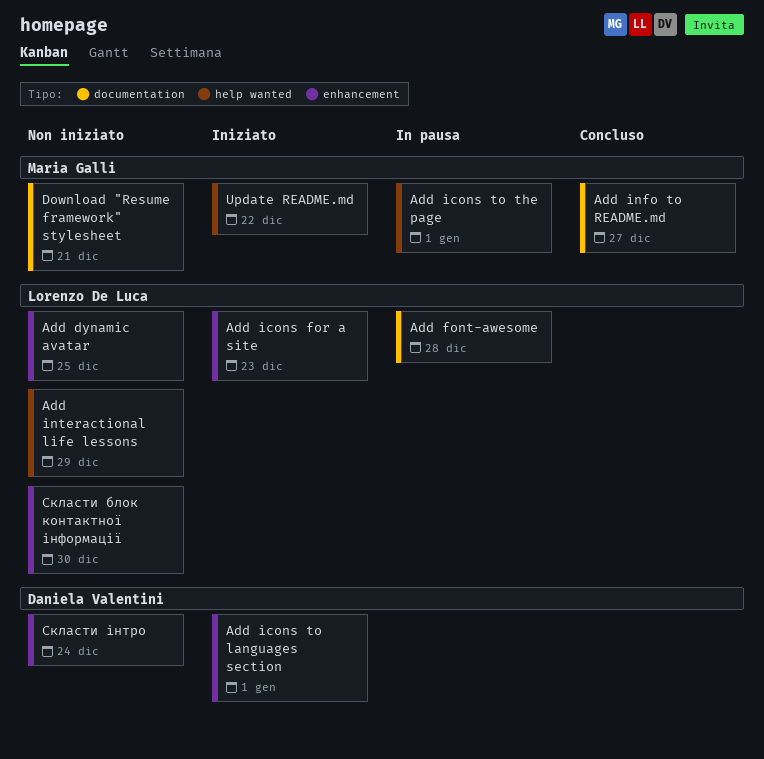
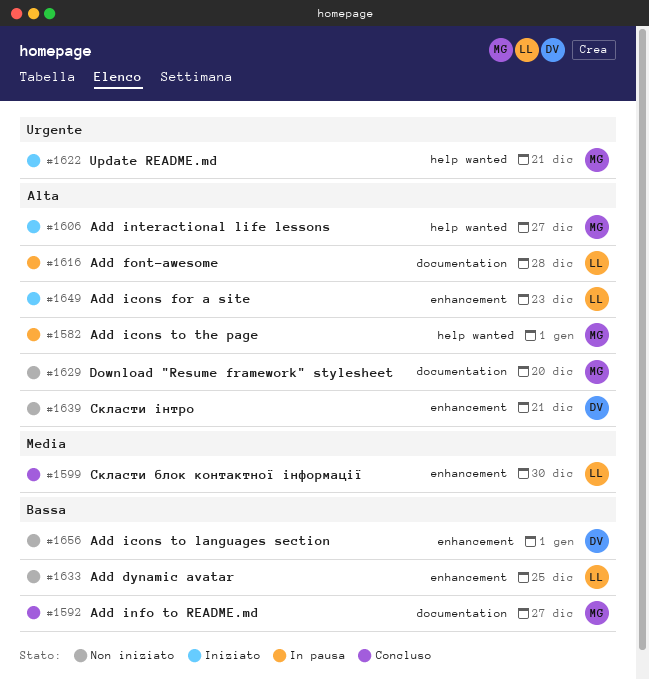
Add icons to languages section, status: Iniziato -> Non iniziato
Add interactional life lessons, status: Non iniziato -> Iniziato
Add interactional life lessons, owner: Lorenzo De Luca -> Maria Galli
Add interactional life lessons, due: Dec 29 -> Dec 27
Download "Resume framework" stylesheet, due: Dec 21 -> Dec 20
Update README.md, due: Dec 22 -> Dec 21
Скласти блок контактної інформації, status: Non iniziato -> Concluso
Скласти інтро, due: Dec 24 -> Dec 21

